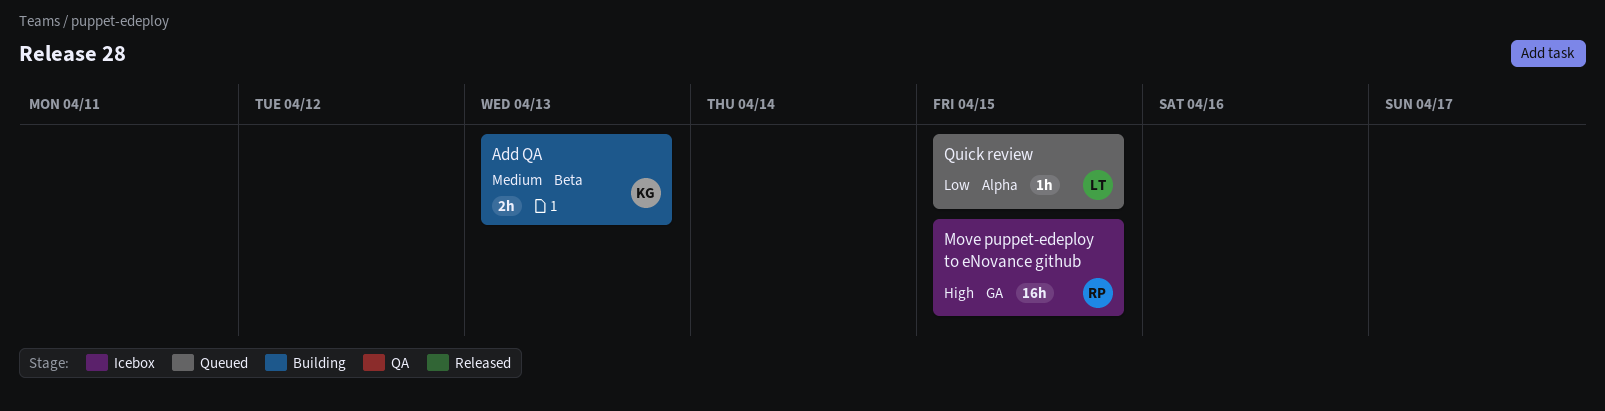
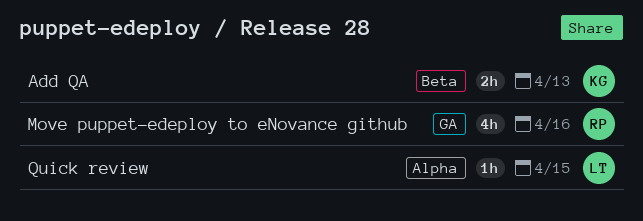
Move puppet-edeploy to eNovance github, estimate: 16h -> 4h
Move puppet-edeploy to eNovance github, day: Apr 15 -> Apr 16

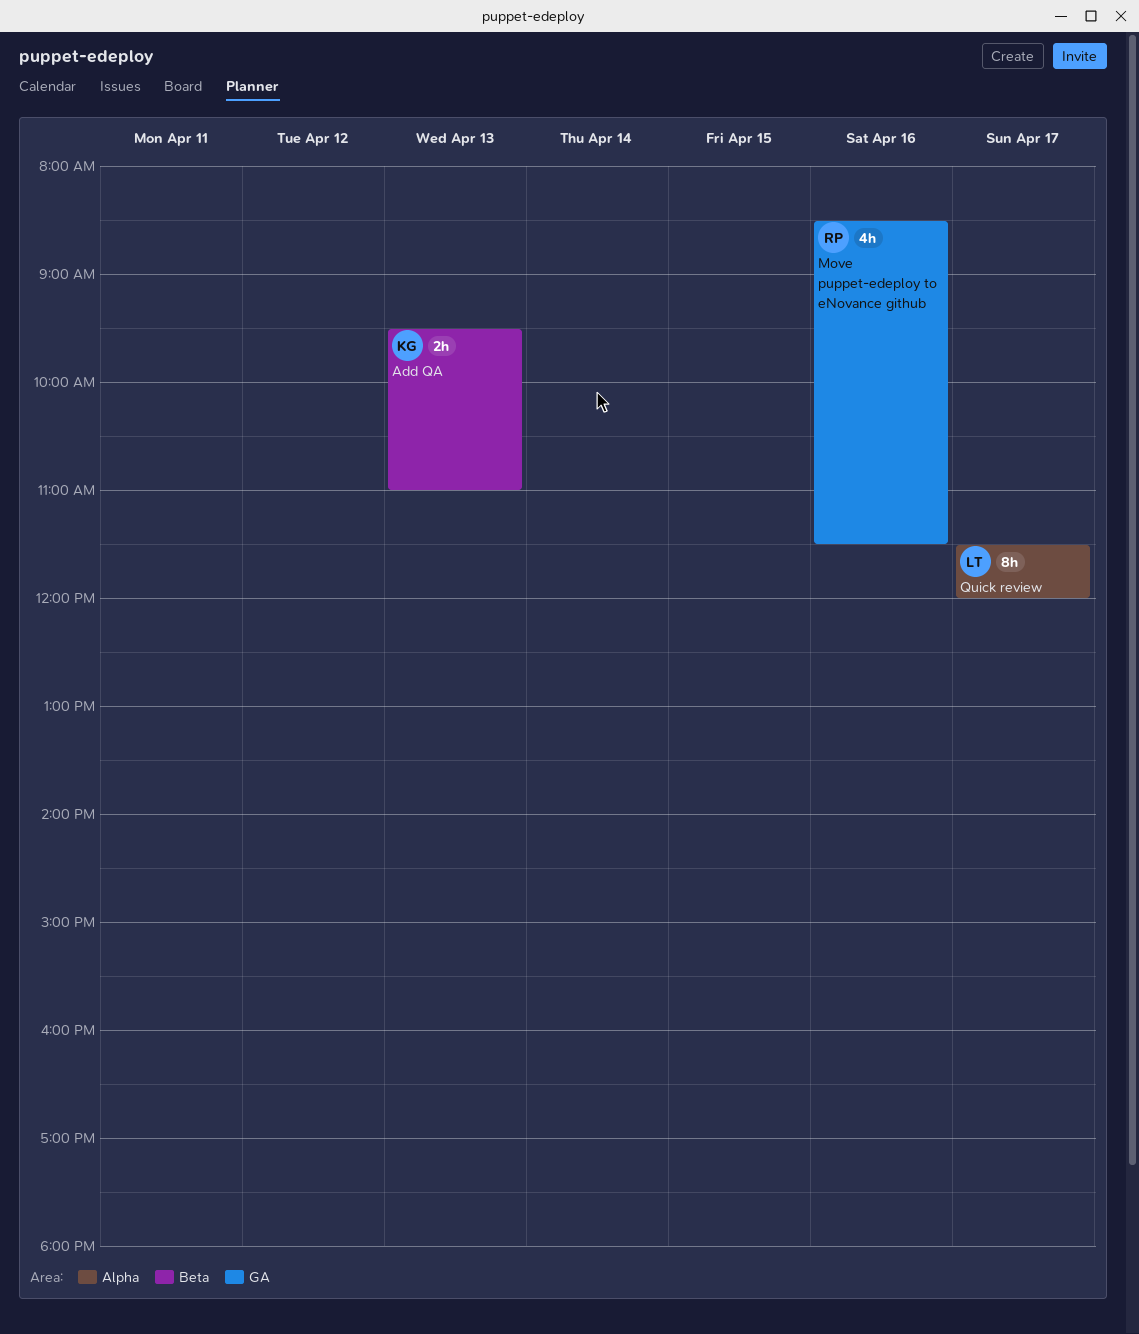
Quick review, estimate: 1h -> 8h
Quick review, day: Apr 15 -> Apr 17

